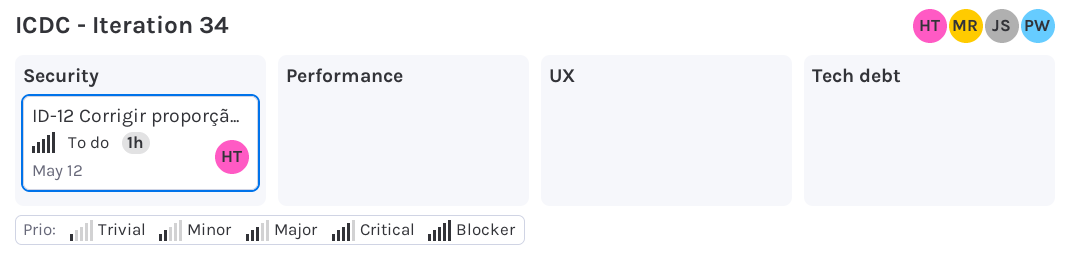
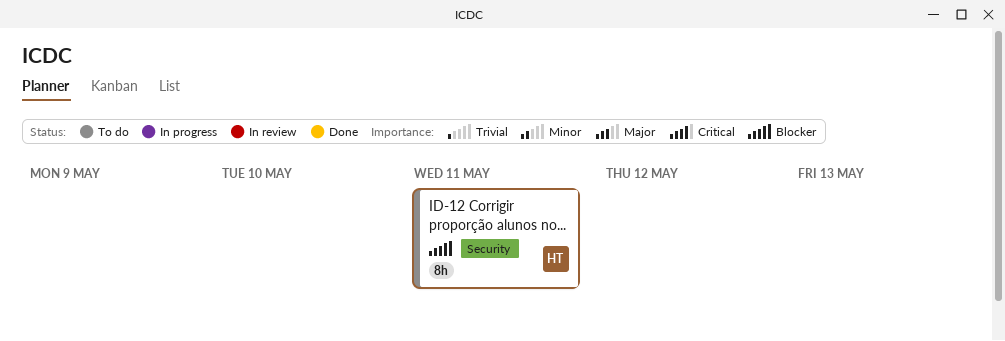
ID-12, estimate: 1h -> 8h
ID-12, due: May 12 -> May 11

